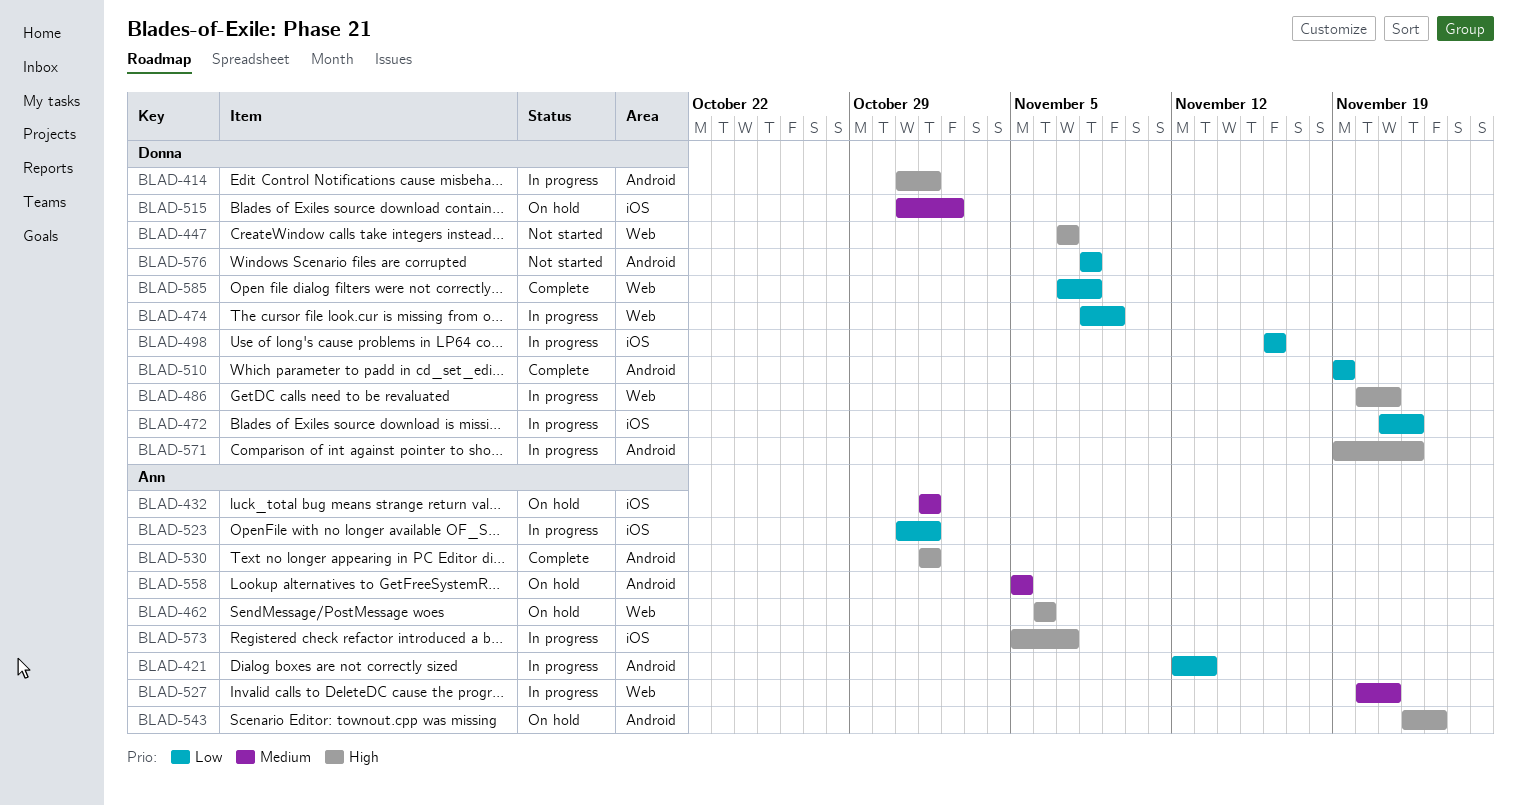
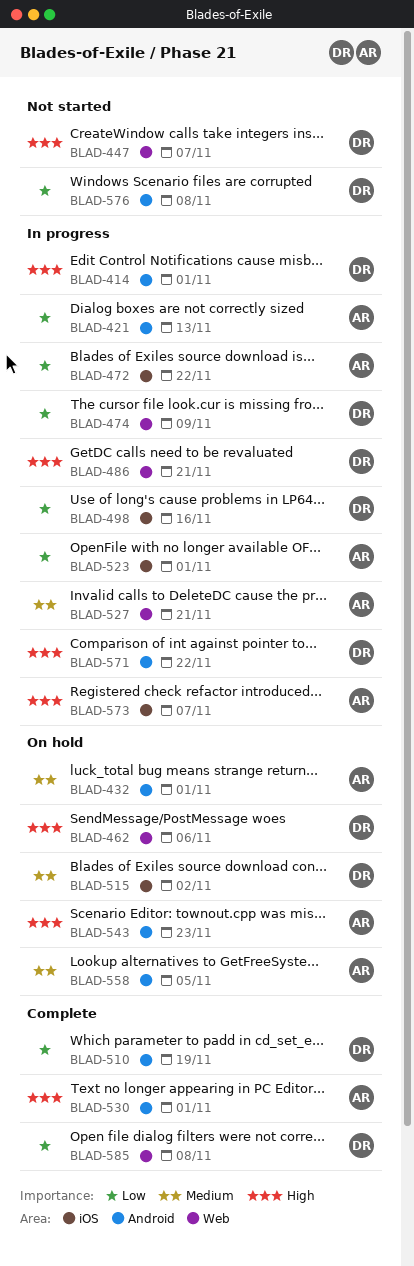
BLAD-432, label: iOS -> Android
BLAD-462, owner: Ann -> Donna
BLAD-472, owner: Donna -> Ann

